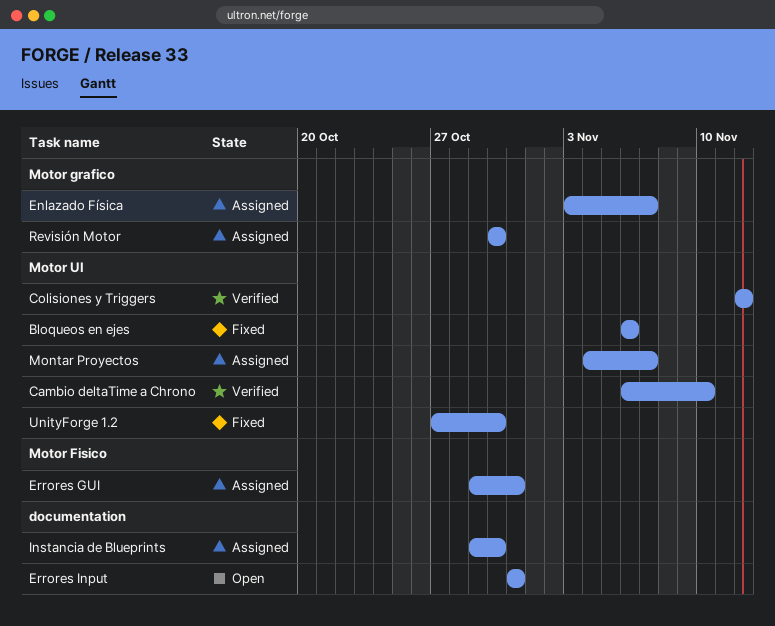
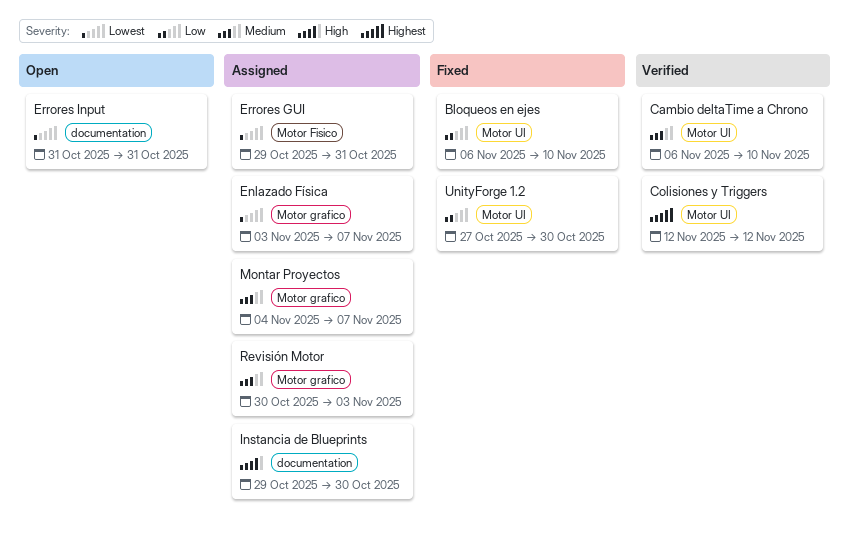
Bloqueos en ejes, due: Nov 6 -> Nov 10
Montar Proyectos, label: Motor UI -> Motor grafico
Revisión Motor, due: Oct 30 -> Nov 3

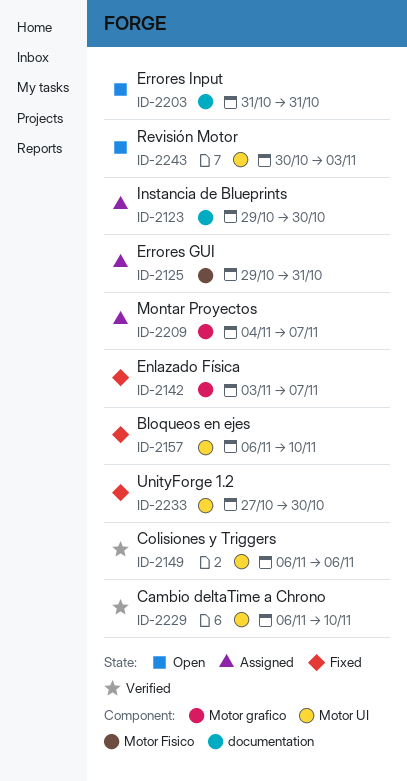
Colisiones y Triggers, start: Nov 12 -> Nov 6
Colisiones y Triggers, due: Nov 12 -> Nov 6
Enlazado Física, status: Assigned -> Fixed
Revisión Motor, status: Assigned -> Open
Revisión Motor, label: Motor grafico -> Motor UI

